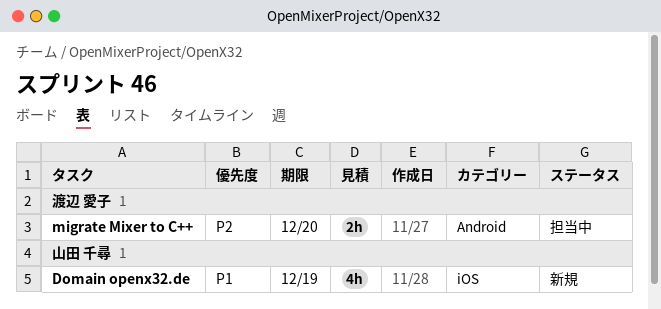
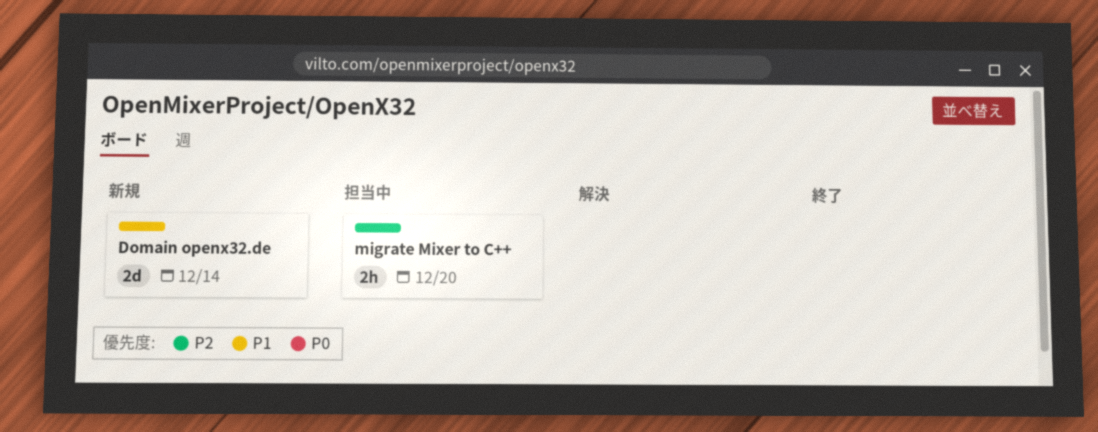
Domain openx32.de, estimate: 4h -> 2d
Domain openx32.de, due: Dec 19 -> Dec 14

